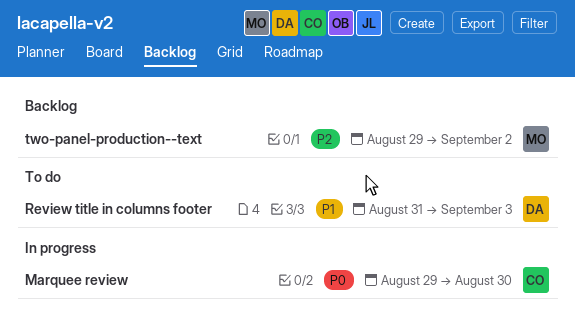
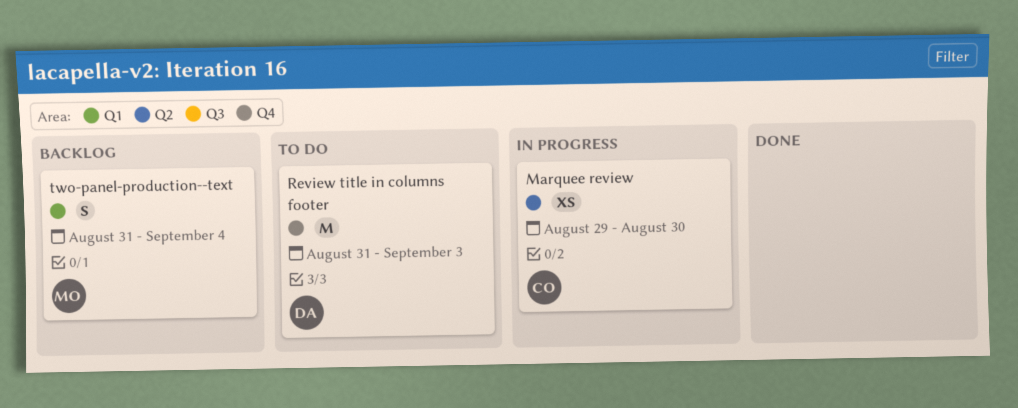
two-panel-production--text, start: Aug 29 -> Aug 31
two-panel-production--text, due: Sep 2 -> Sep 4

